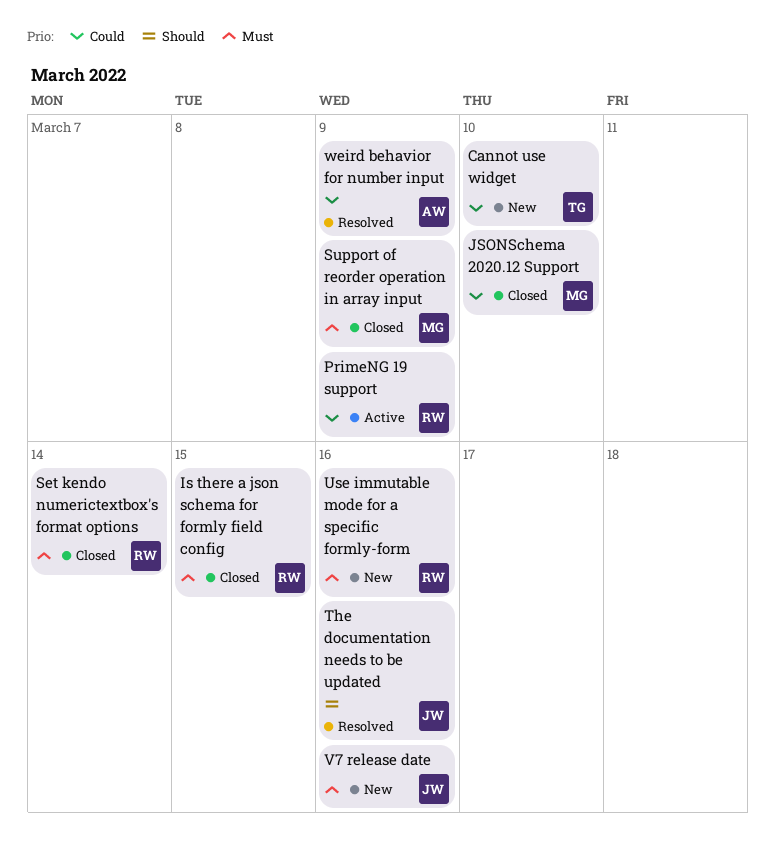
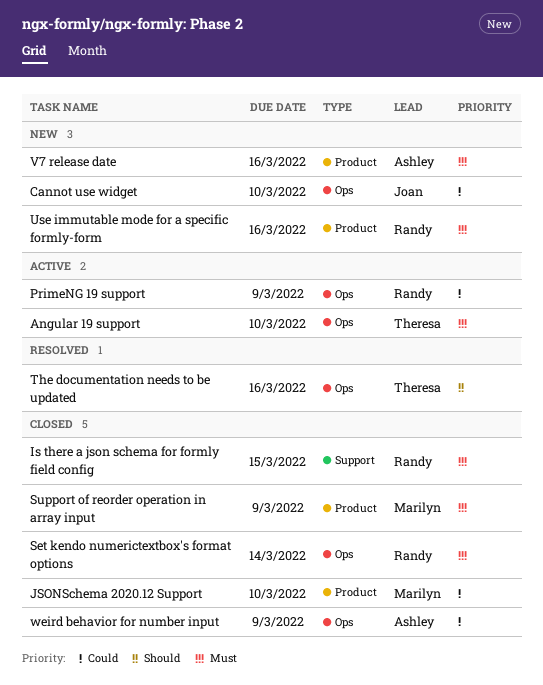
Angular 19 support: none -> present
Cannot use widget, owner: Theresa -> Joan
The documentation needs to be updated, owner: Joan -> Theresa
V7 release date, owner: Joan -> Ashley
weird behavior for number input, status: Resolved -> Closed

